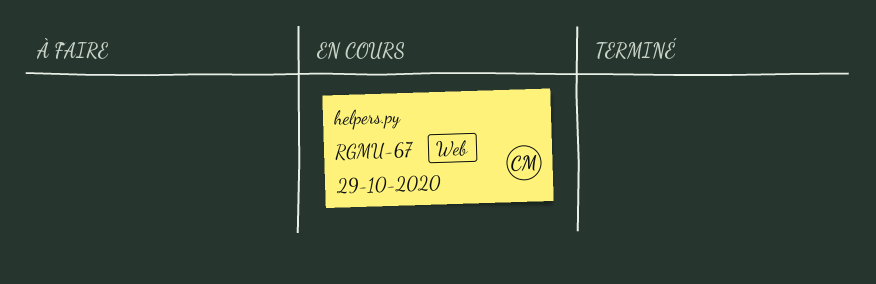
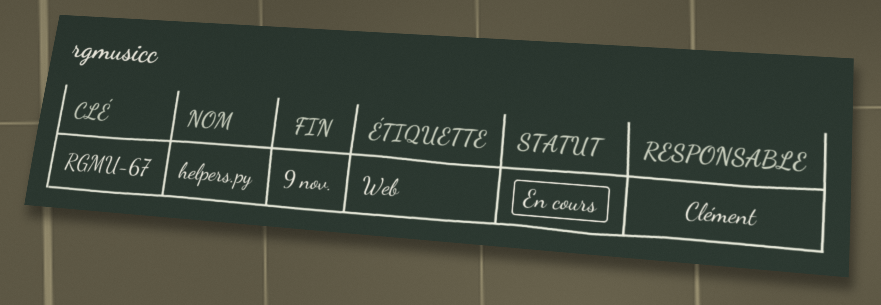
RGMU-67, due: Oct 29 -> Nov 9

